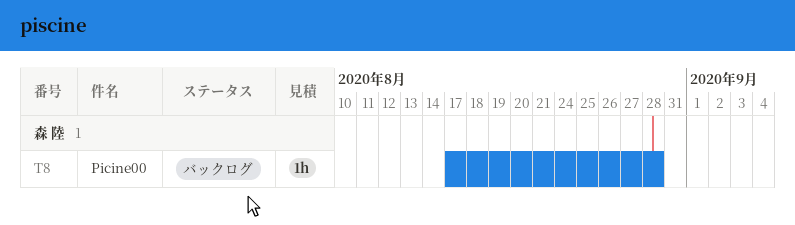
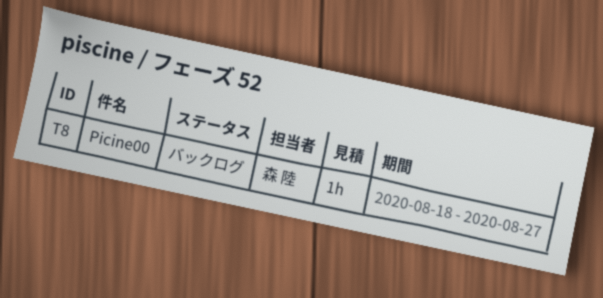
T8, start: Aug 17 -> Aug 18
T8, due: Aug 28 -> Aug 27

